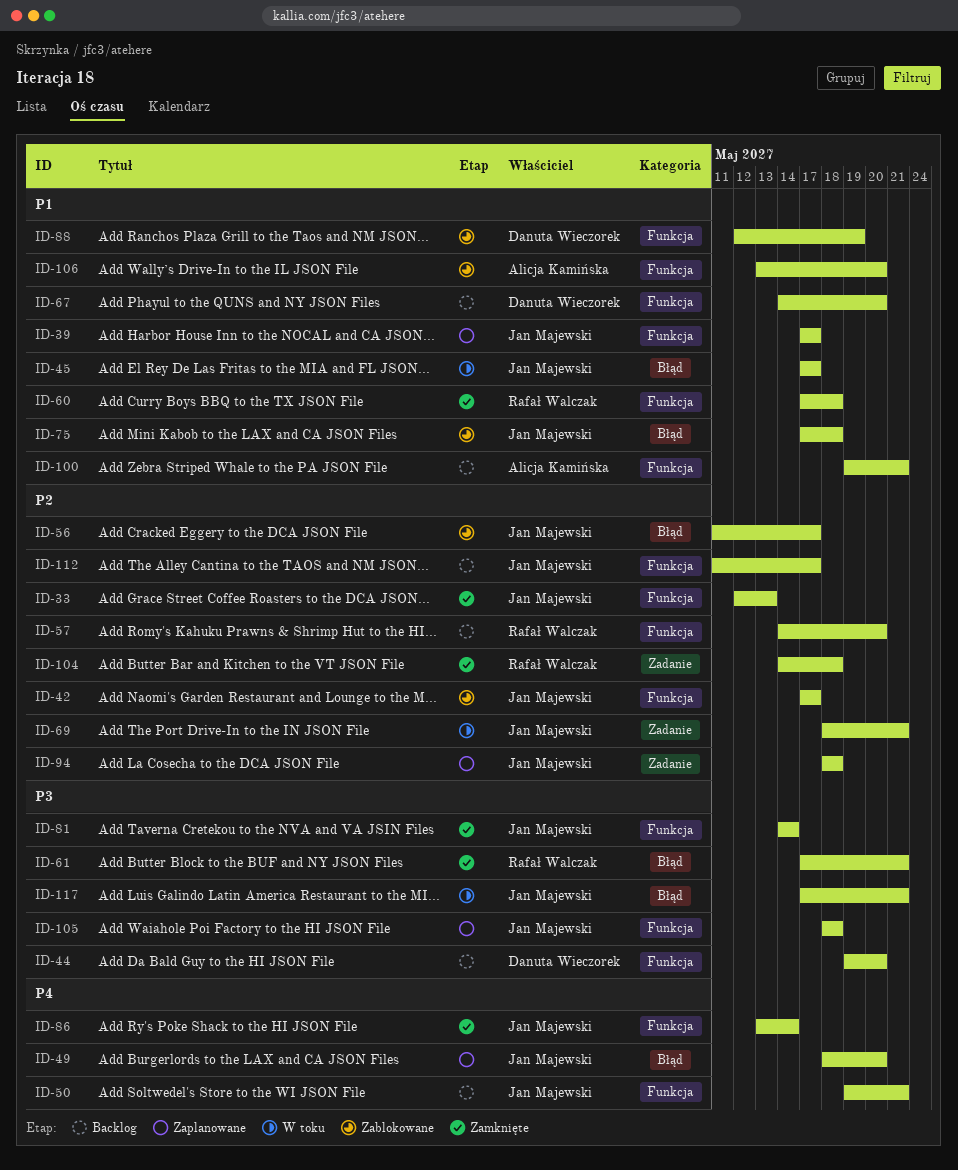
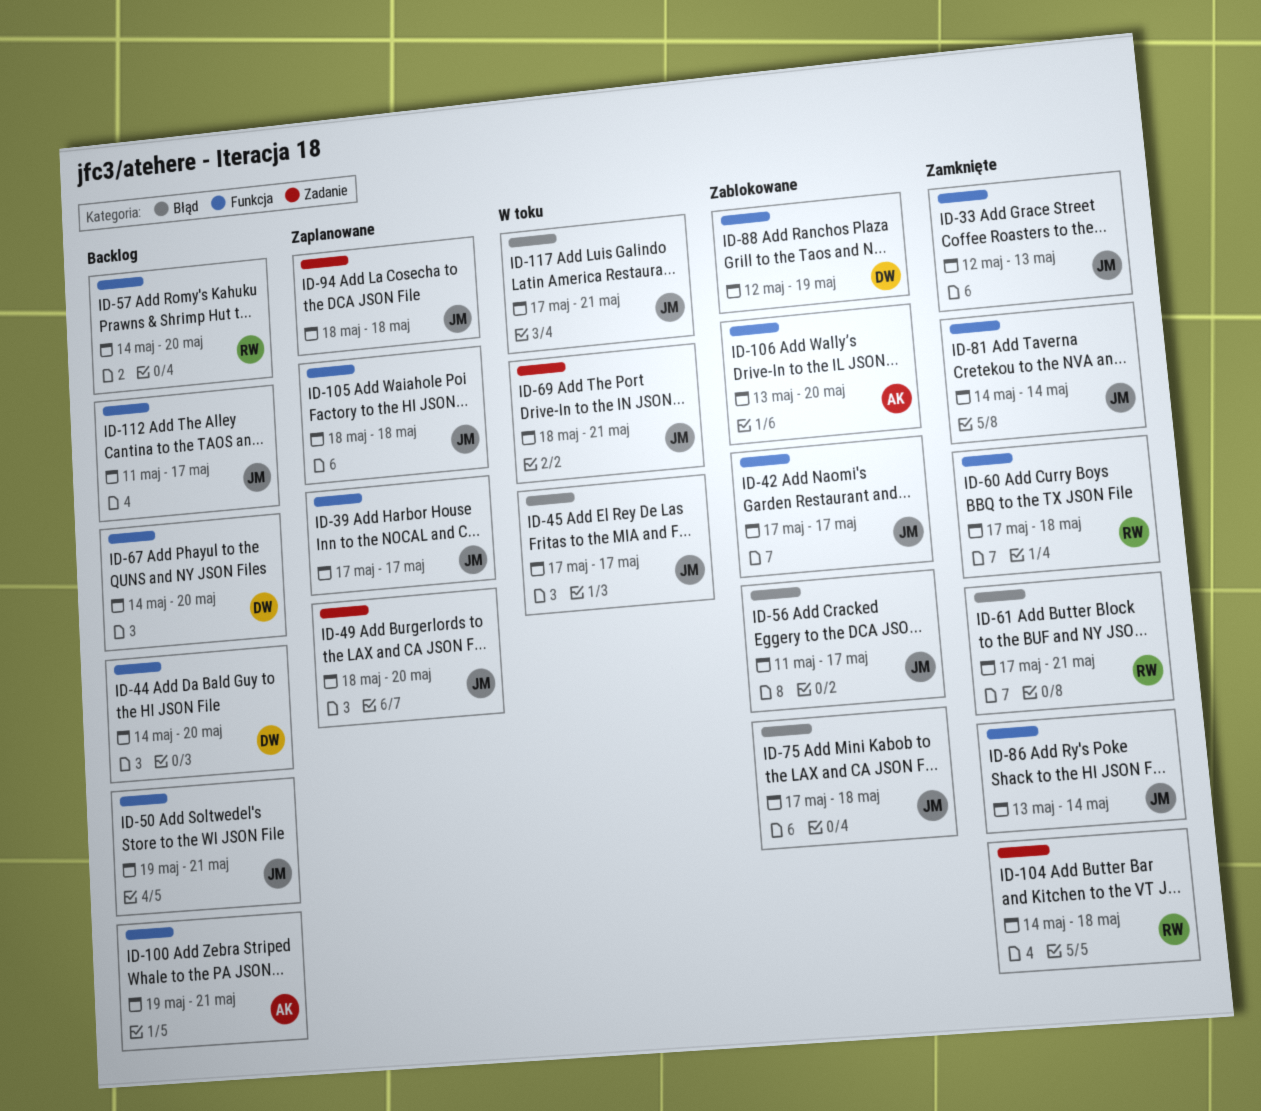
ID-44, start: May 19 -> May 14
ID-49, label: Błąd -> Zadanie

